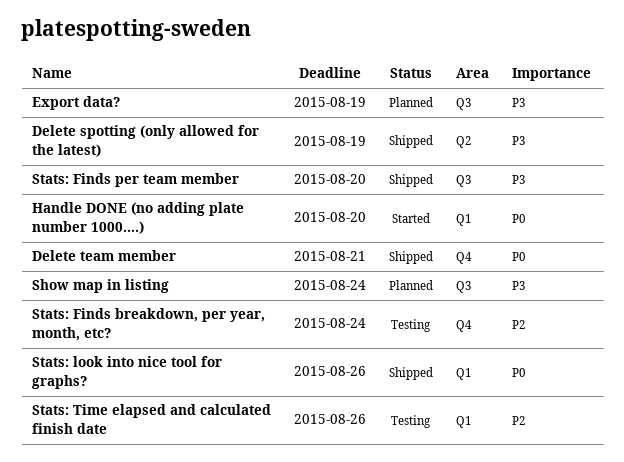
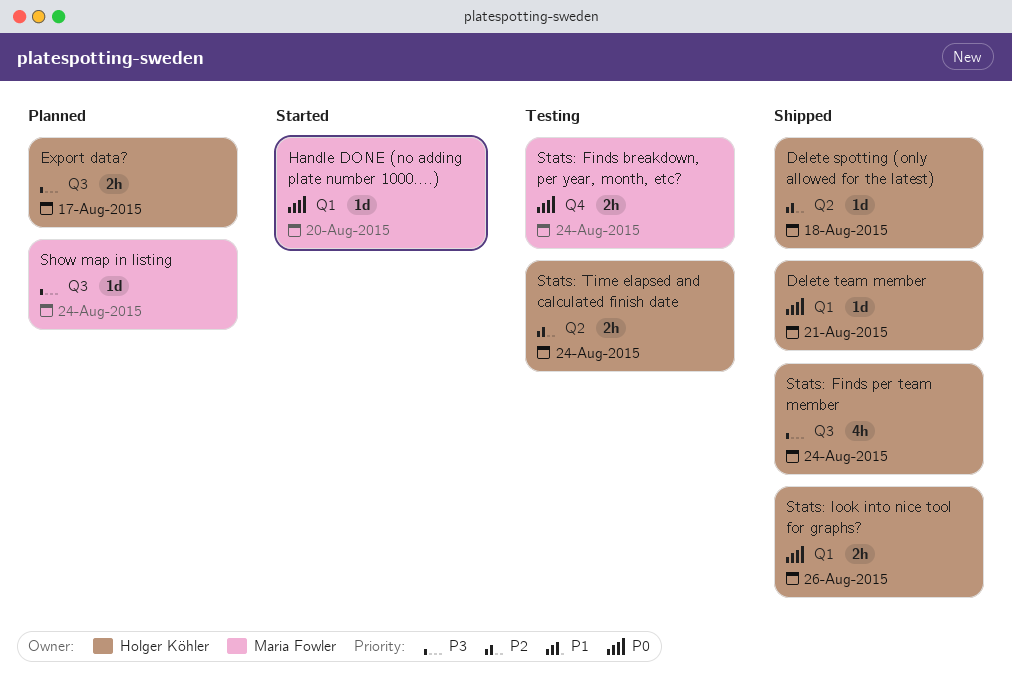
Delete spotting (only allowed for the latest), priority: P3 -> P2
Delete spotting (only allowed for the latest), due: Aug 19 -> Aug 18
Delete team member, label: Q4 -> Q1
Export data?, due: Aug 19 -> Aug 17
Stats: Finds breakdown, per year, month, etc?, priority: P2 -> P0
Stats: Finds per team member, due: Aug 20 -> Aug 24
Stats: Time elapsed and calculated finish date, label: Q1 -> Q2
Stats: Time elapsed and calculated finish date, due: Aug 26 -> Aug 24

